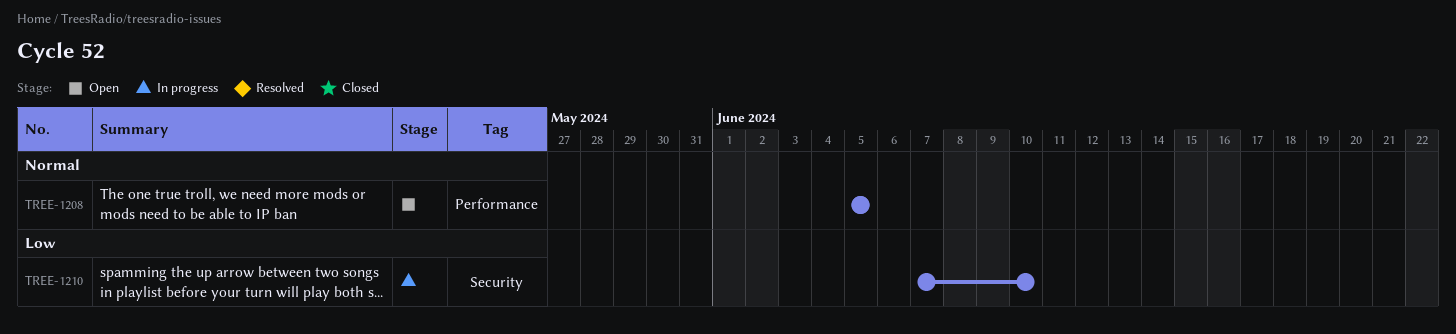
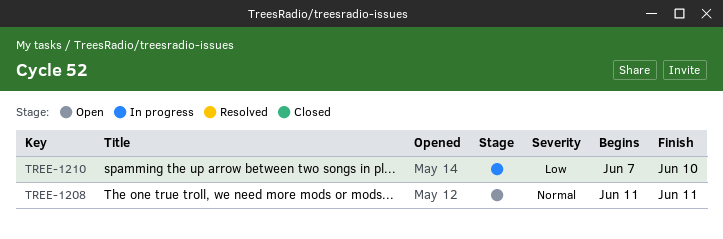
TREE-1208, start: Jun 5 -> Jun 11
TREE-1208, due: Jun 5 -> Jun 11

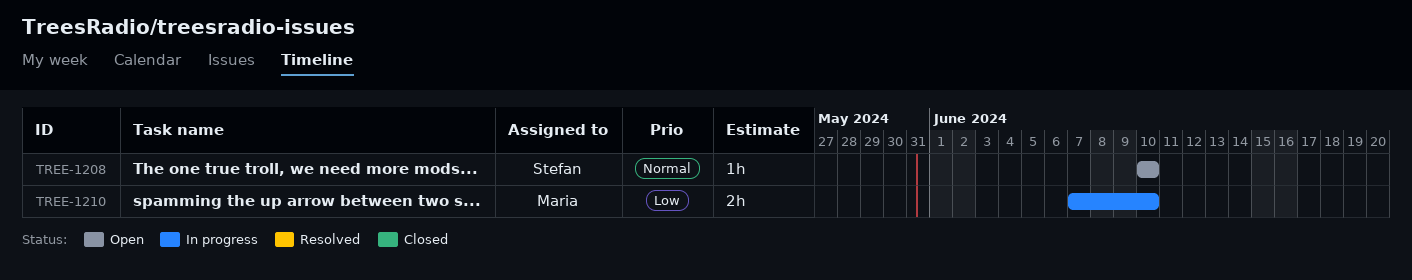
TREE-1208, start: Jun 11 -> Jun 10
TREE-1208, due: Jun 11 -> Jun 10

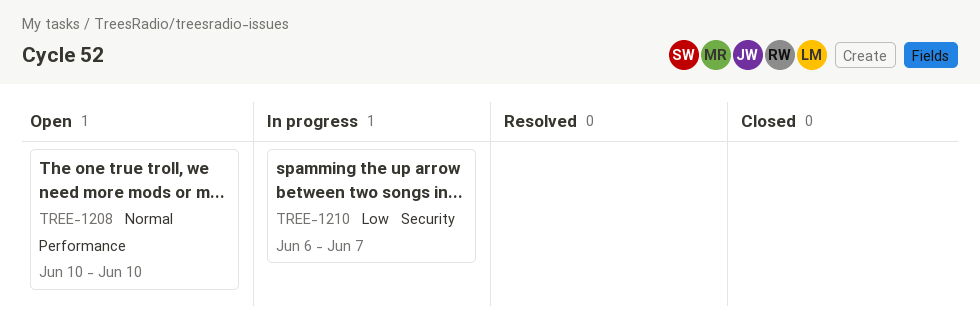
TREE-1210, start: Jun 7 -> Jun 6
TREE-1210, due: Jun 10 -> Jun 7

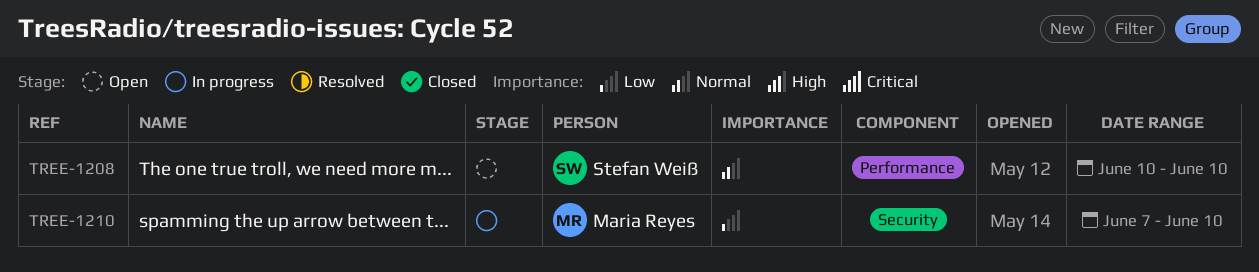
TREE-1210, start: Jun 6 -> Jun 7
TREE-1210, due: Jun 7 -> Jun 10

